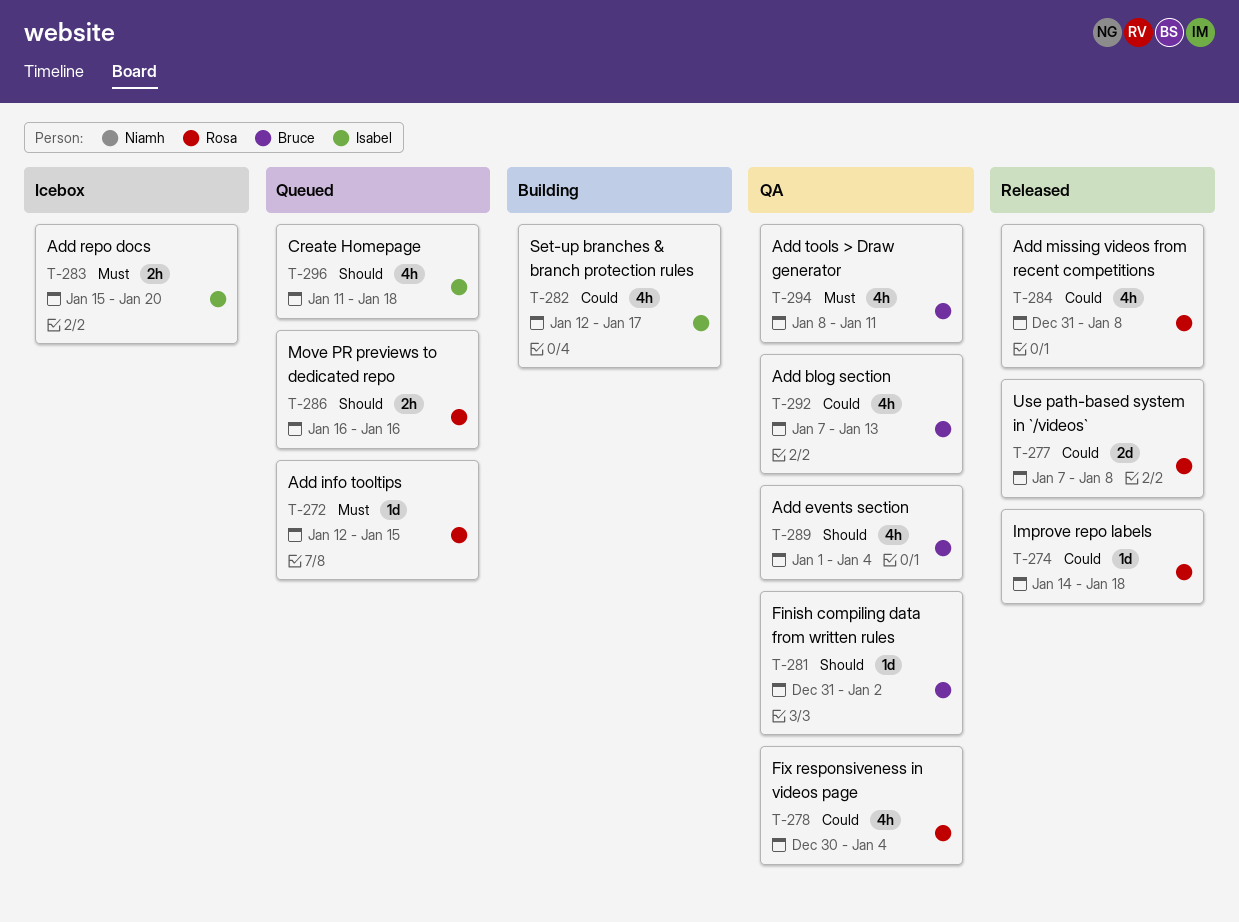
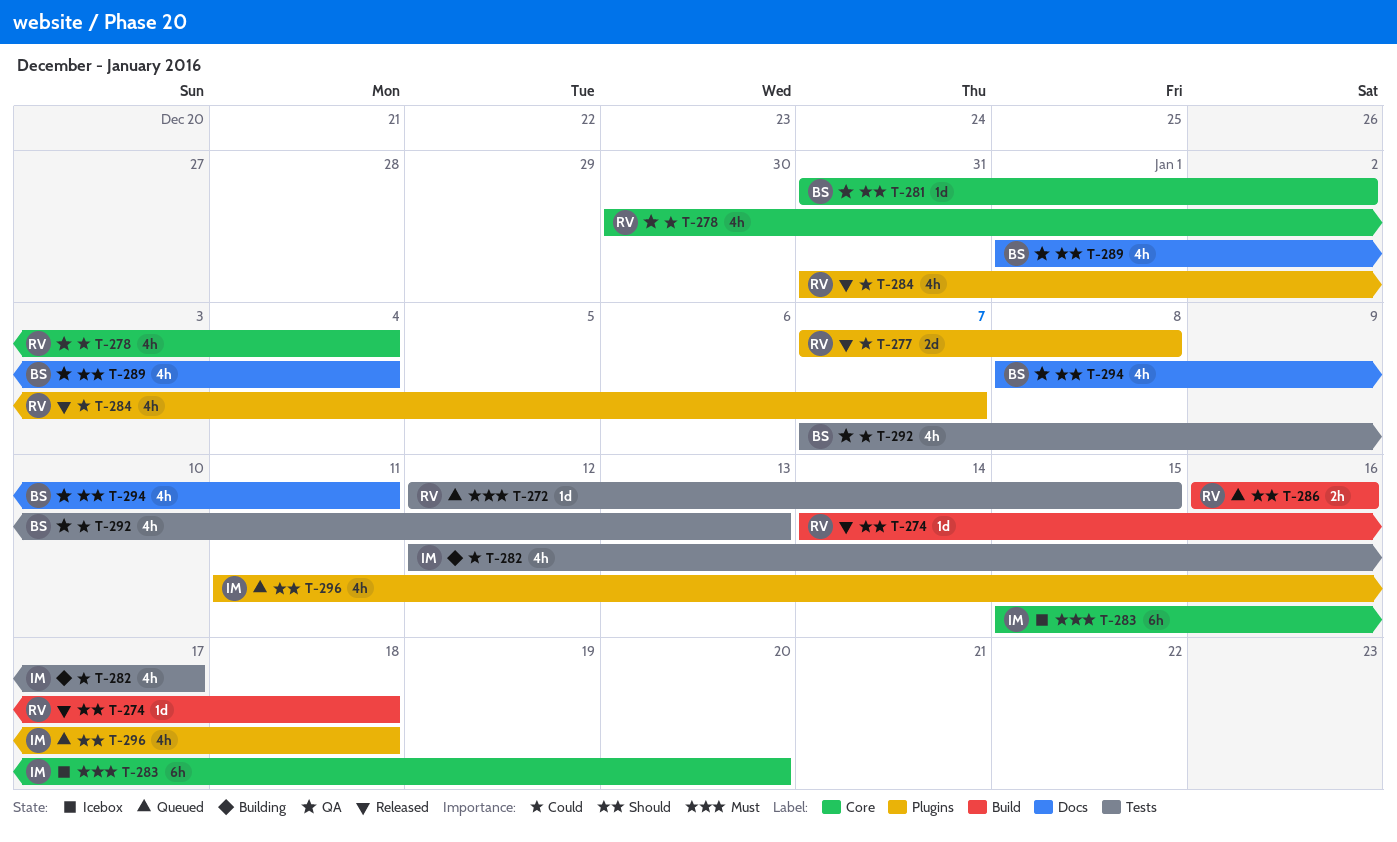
T-274, priority: Could -> Should
T-283, estimate: 2h -> 6h
T-284, due: Jan 8 -> Jan 7
T-294, priority: Must -> Should

